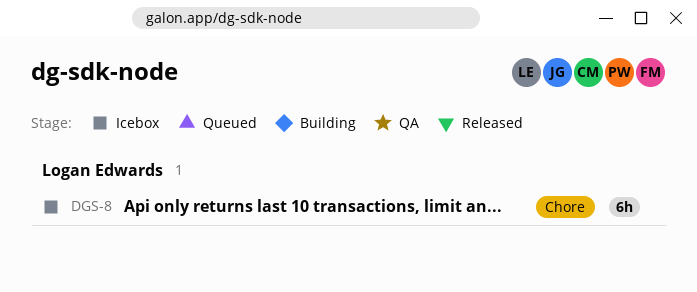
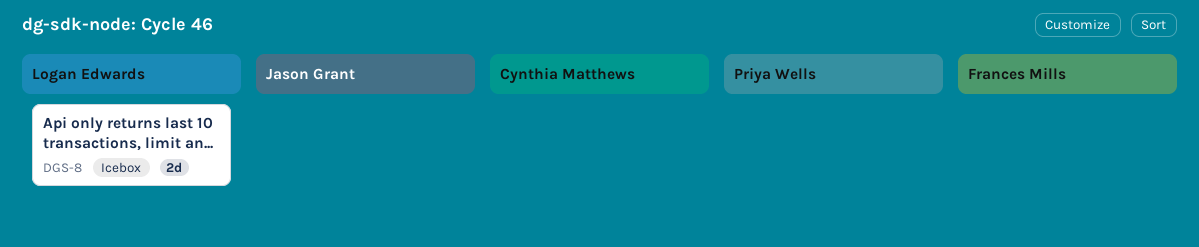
DGS-8, estimate: 6h -> 2d

